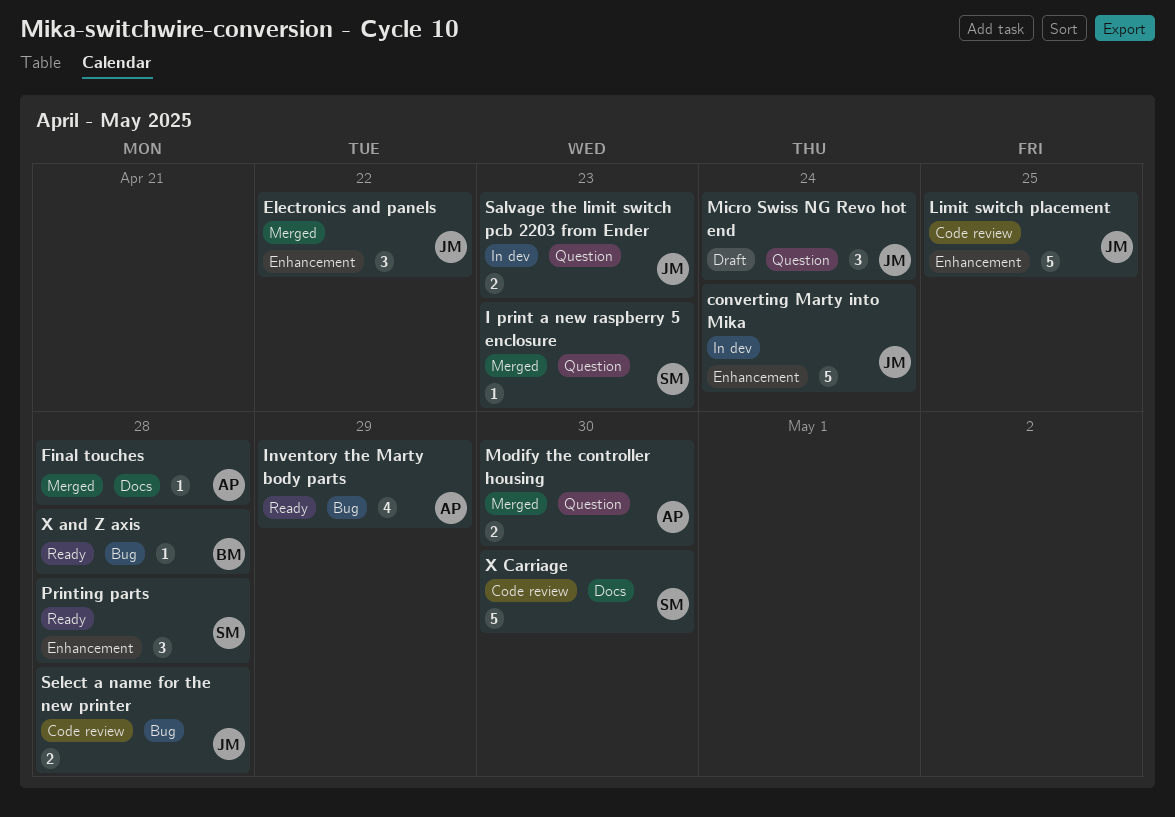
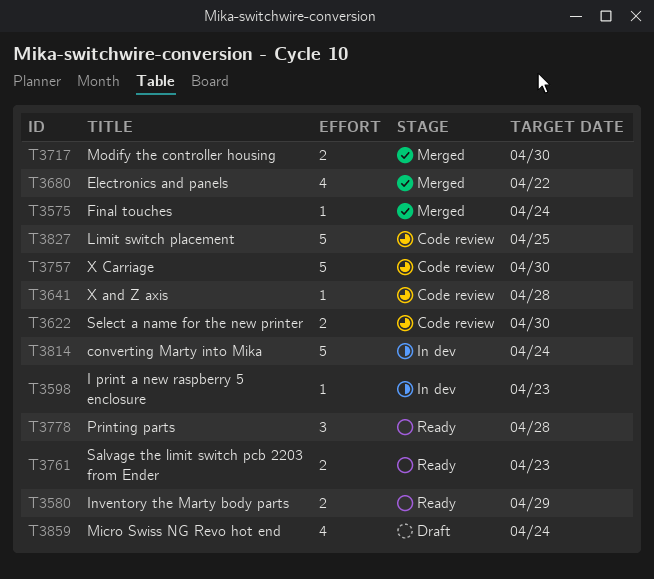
Electronics and panels, estimate: 3 -> 4
Final touches, due: Apr 28 -> Apr 24
I print a new raspberry 5 enclosure, status: Merged -> In dev
Inventory the Marty body parts, estimate: 4 -> 2
Micro Swiss NG Revo hot end, estimate: 3 -> 4
Salvage the limit switch pcb 2203 from Ender, status: In dev -> Ready
Select a name for the new printer, due: Apr 28 -> Apr 30
X and Z axis, status: Ready -> Code review

